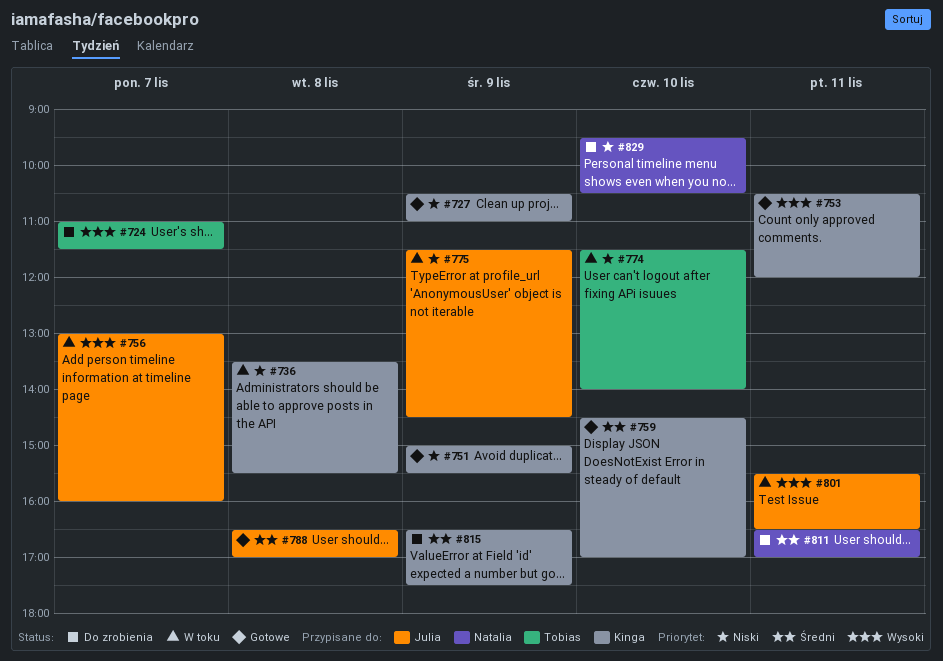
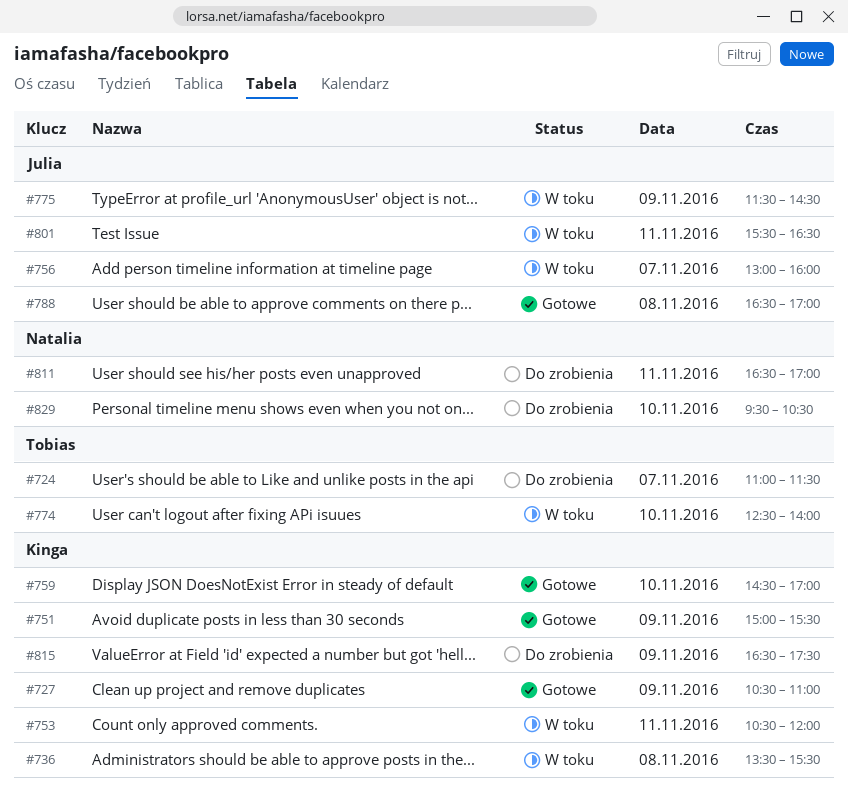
#753, status: Gotowe -> W toku
#774, begins: 11:30 -> 12:30

